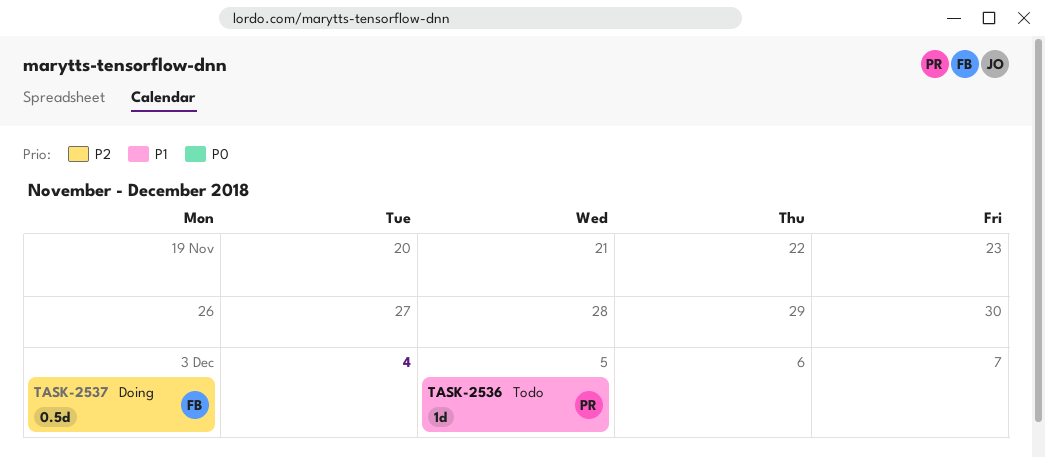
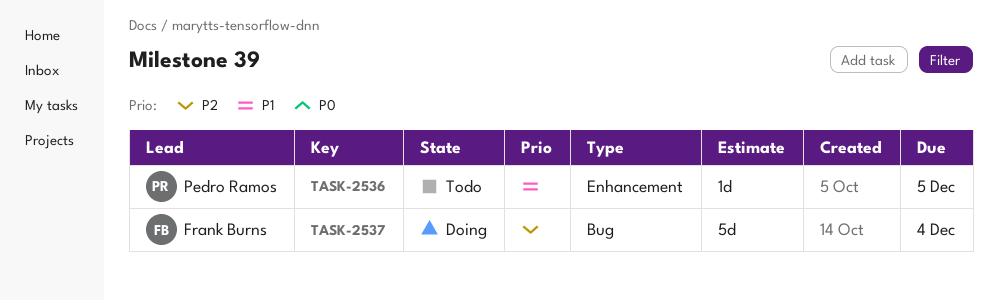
TASK-2537, estimate: 0.5d -> 5d
TASK-2537, due: Dec 3 -> Dec 4

